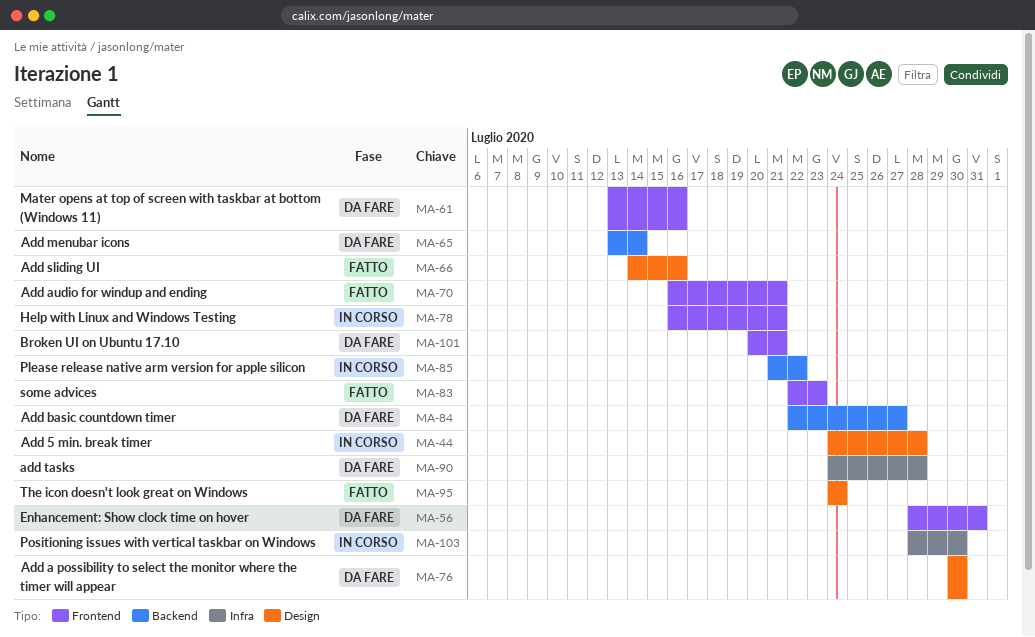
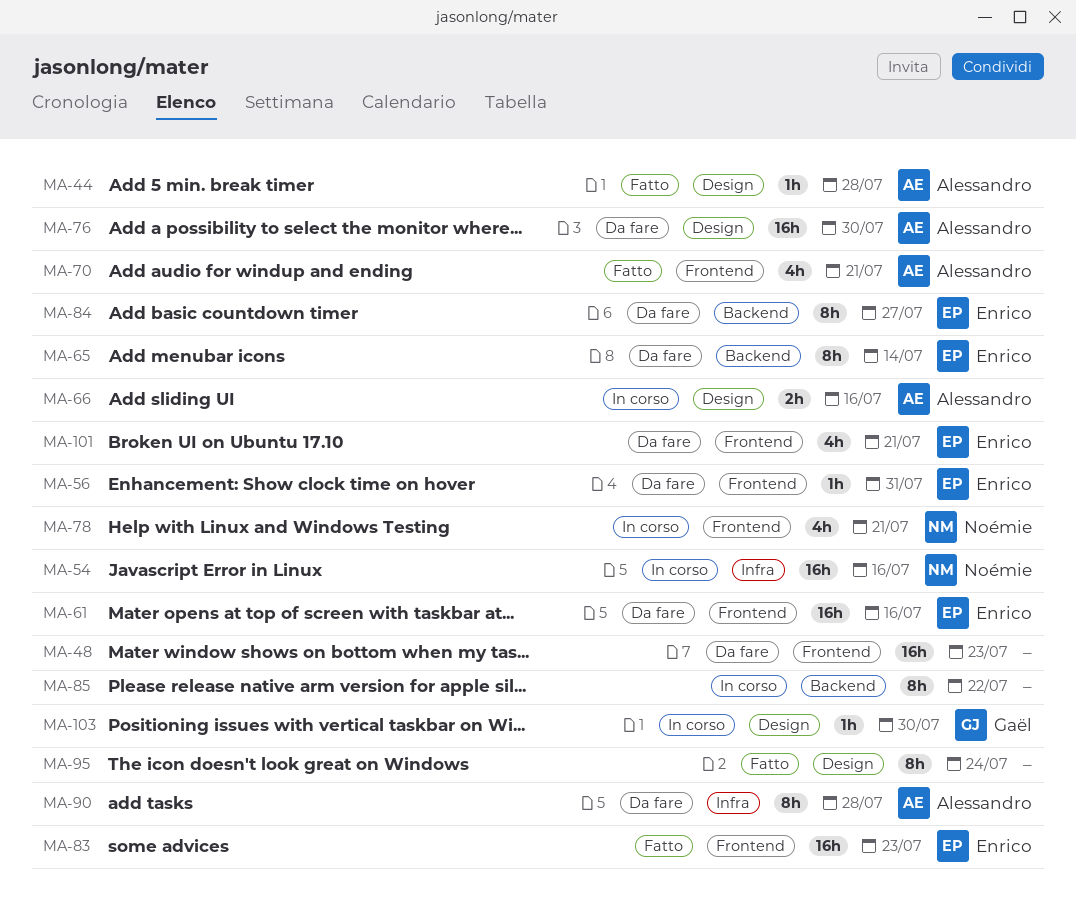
MA-44, status: In corso -> Fatto
MA-48: none -> present
MA-54: none -> present
MA-66, status: Fatto -> In corso
MA-103, label: Infra -> Design

